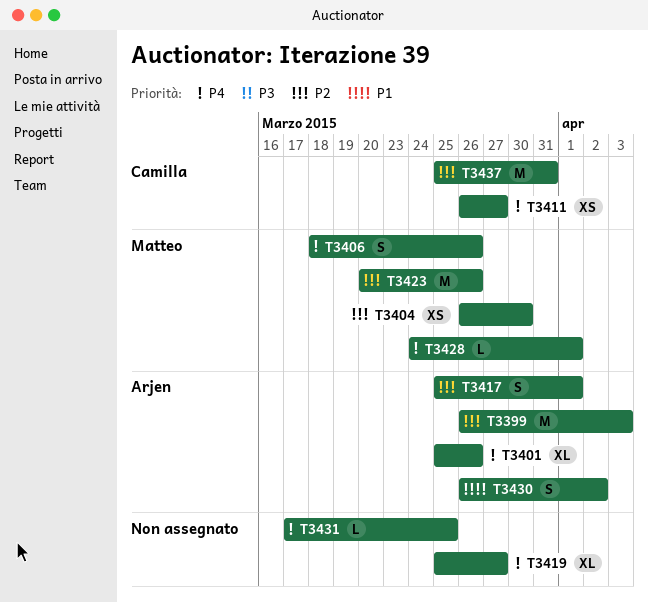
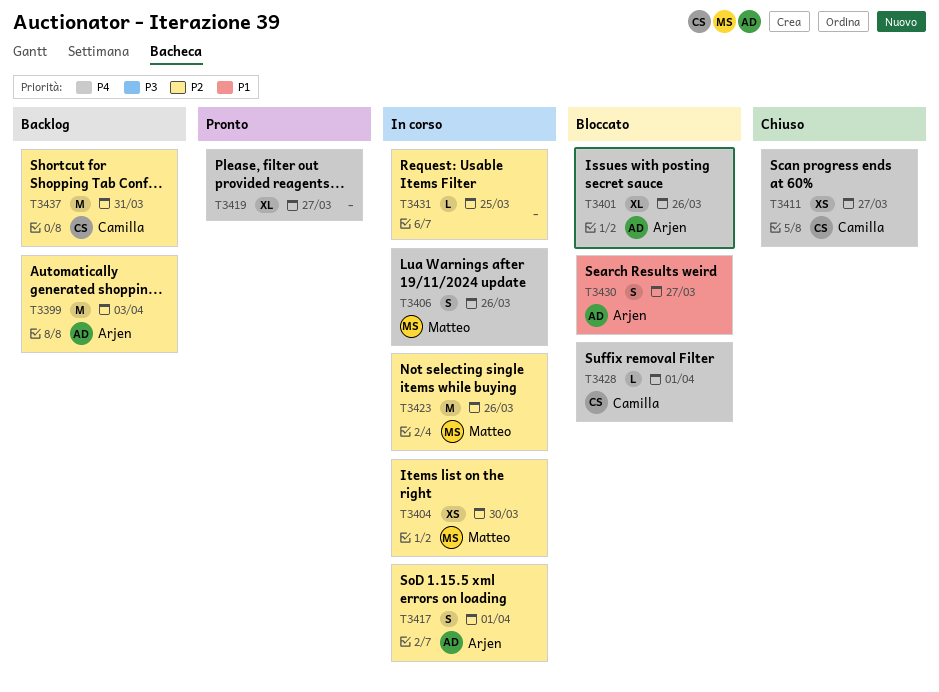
T3428, owner: Matteo -> Camilla
T3430, due: Apr 2 -> Mar 27
T3431, priority: P4 -> P2

